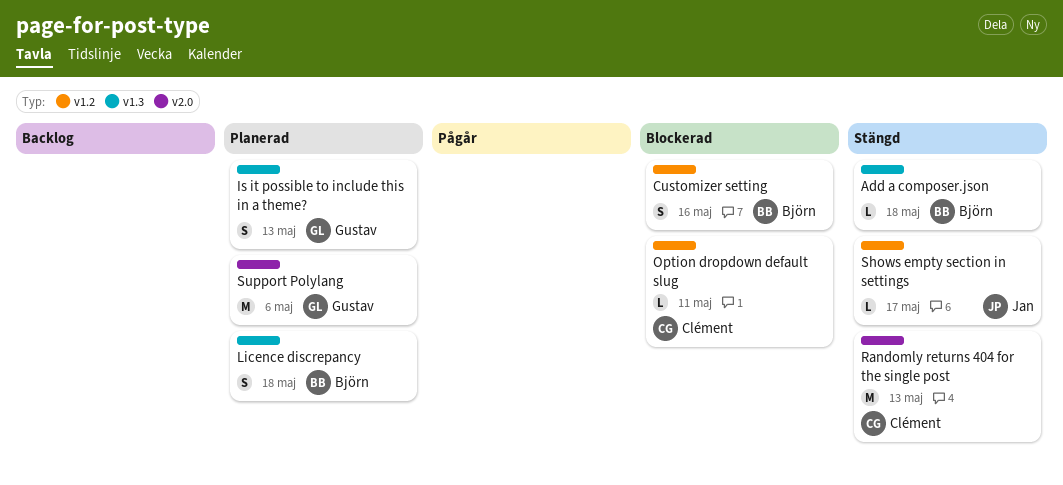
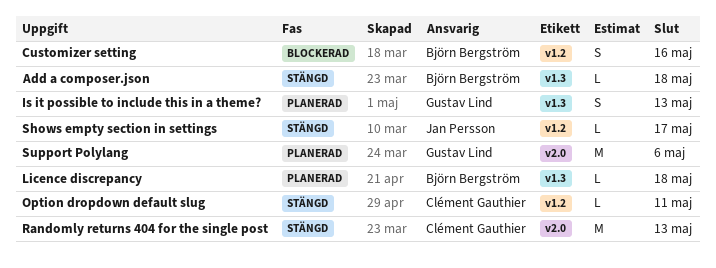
Licence discrepancy, estimate: S -> L
Option dropdown default slug, status: Blockerad -> Stängd

